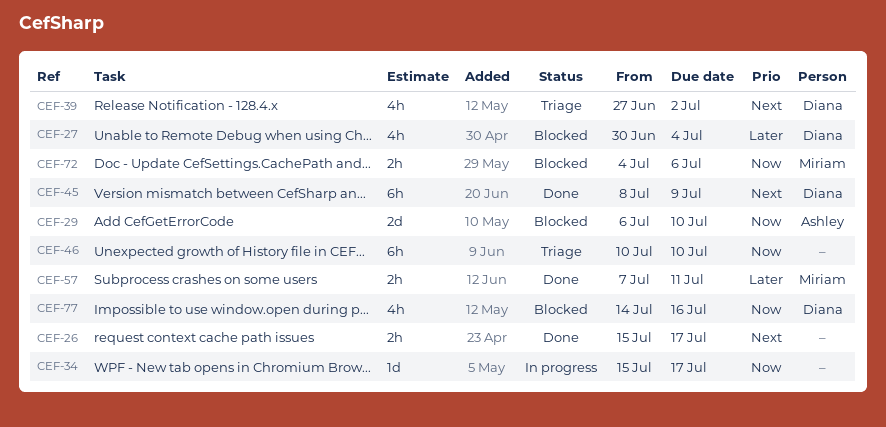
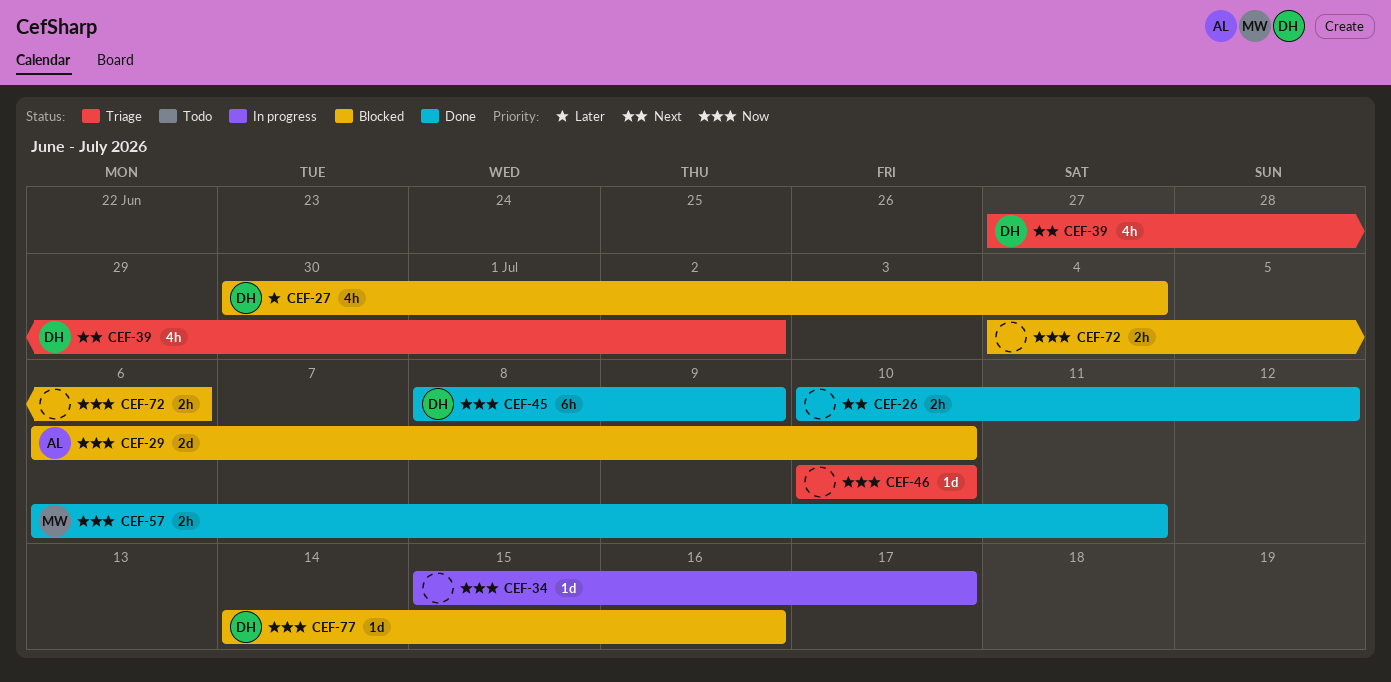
CEF-26, start: Jul 15 -> Jul 10
CEF-26, due: Jul 17 -> Jul 12
CEF-45, priority: Next -> Now
CEF-46, estimate: 6h -> 1d
CEF-57, priority: Later -> Now
CEF-57, start: Jul 7 -> Jul 6
CEF-72, owner: Miriam -> none
CEF-77, estimate: 4h -> 1d

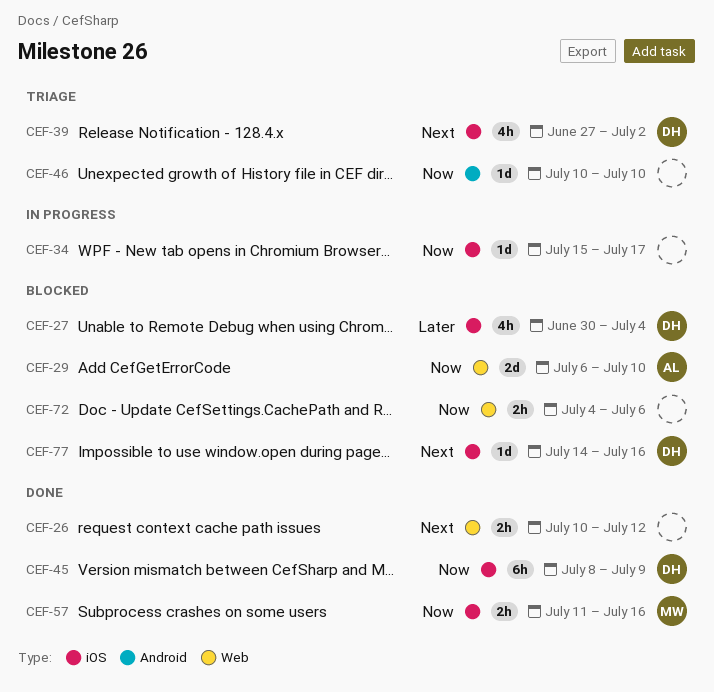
CEF-57, start: Jul 6 -> Jul 11
CEF-57, due: Jul 11 -> Jul 16
CEF-77, priority: Now -> Next

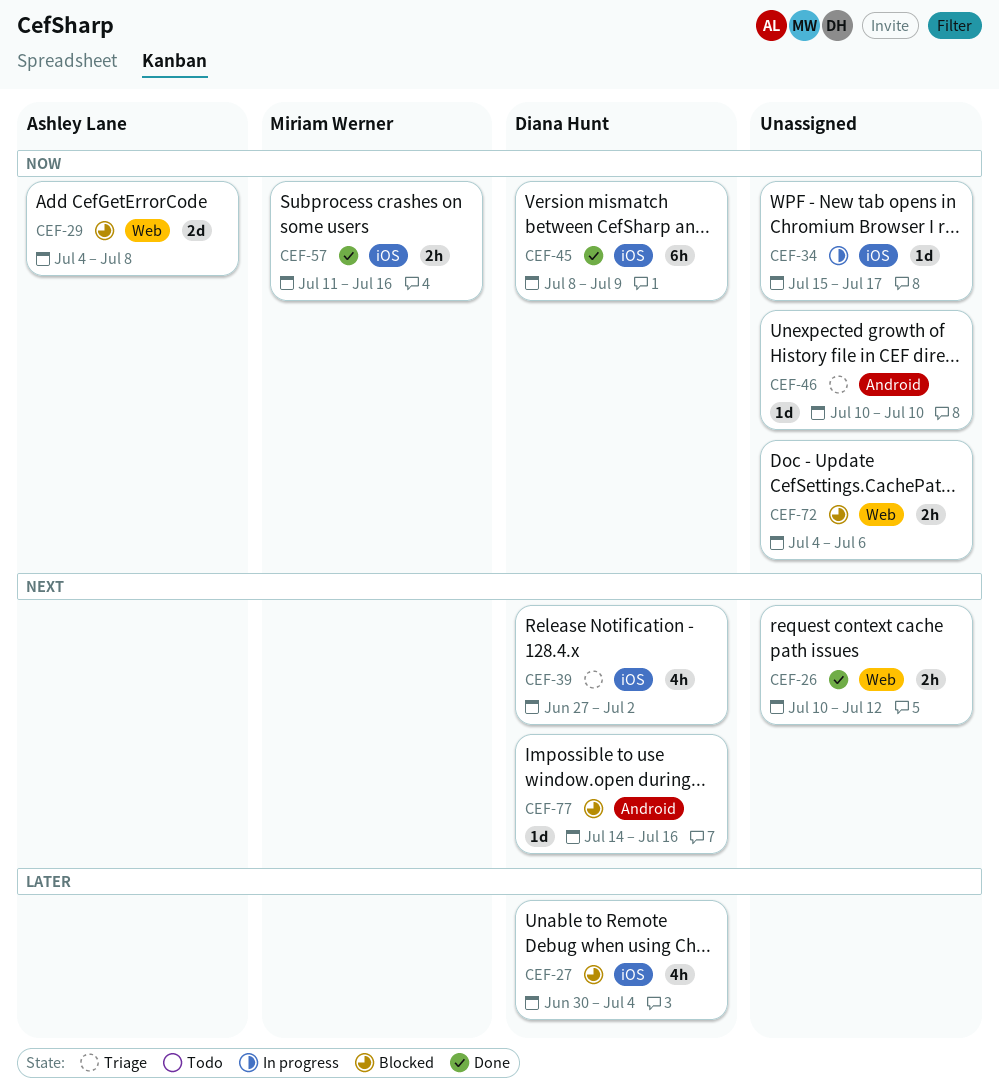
CEF-29, start: Jul 6 -> Jul 4
CEF-29, due: Jul 10 -> Jul 8
CEF-77, label: iOS -> Android

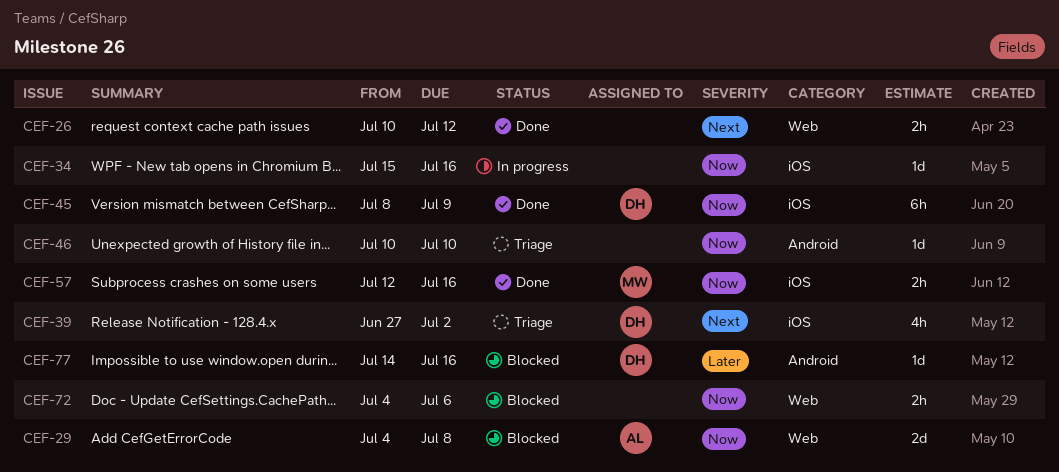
CEF-27: present -> none
CEF-34, due: Jul 17 -> Jul 16
CEF-57, start: Jul 11 -> Jul 12
CEF-77, priority: Next -> Later

